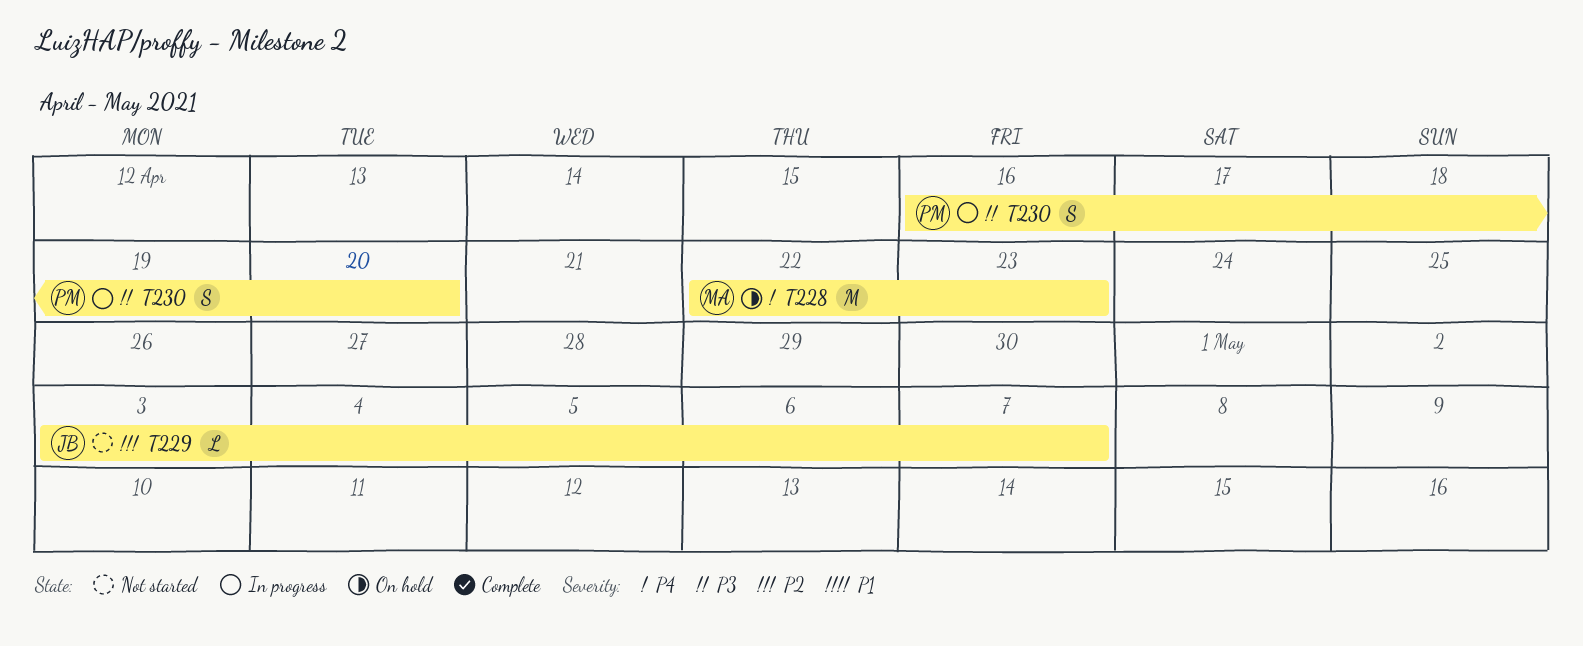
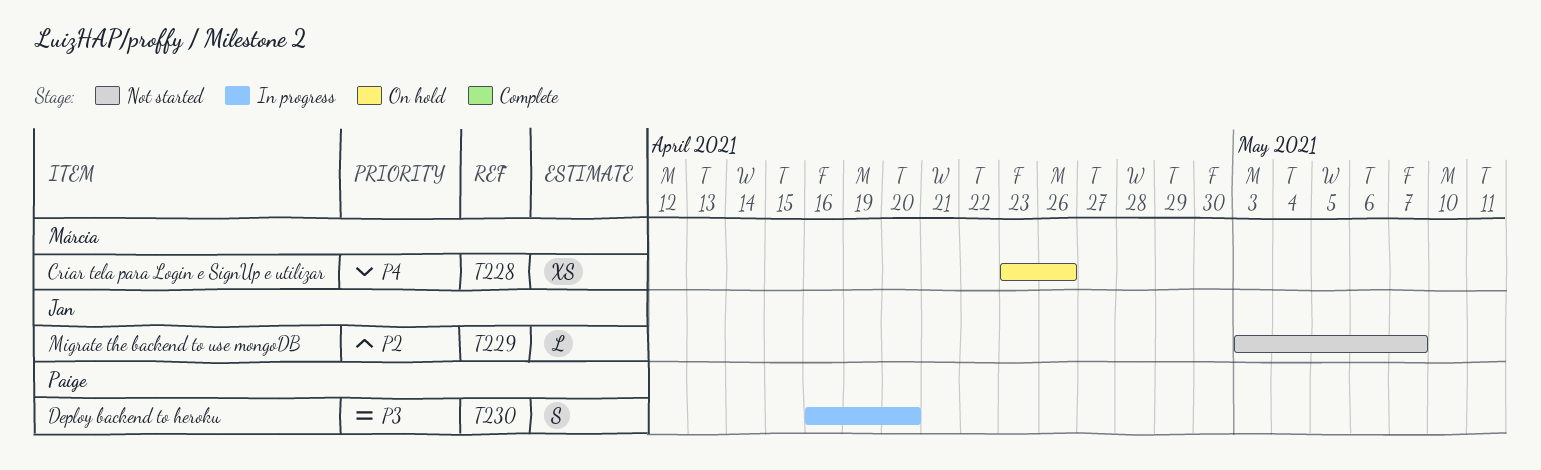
T228, estimate: M -> XS
T228, start: Apr 22 -> Apr 23
T228, due: Apr 23 -> Apr 26

